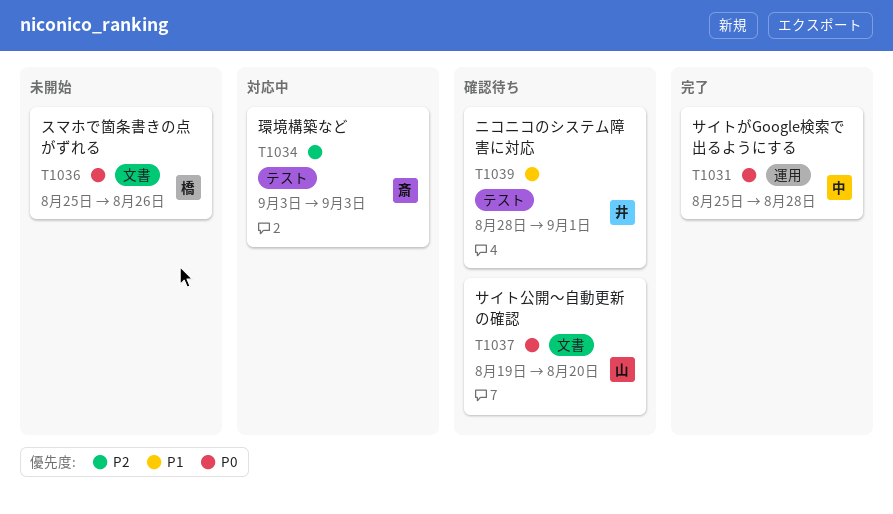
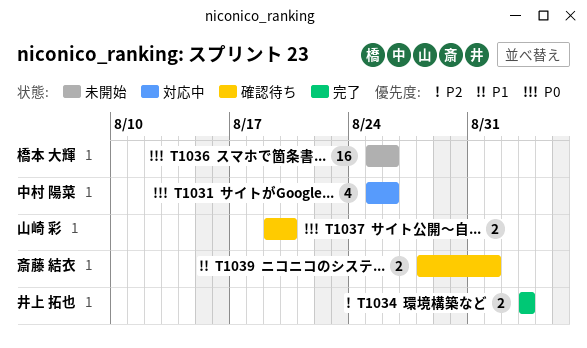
T1031, status: 完了 -> 対応中
T1031, due: Aug 28 -> Aug 26
T1034, status: 対応中 -> 完了
T1034, owner: 斎藤 結衣 -> 井上 拓也
T1039, owner: 井上 拓也 -> 斎藤 結衣

